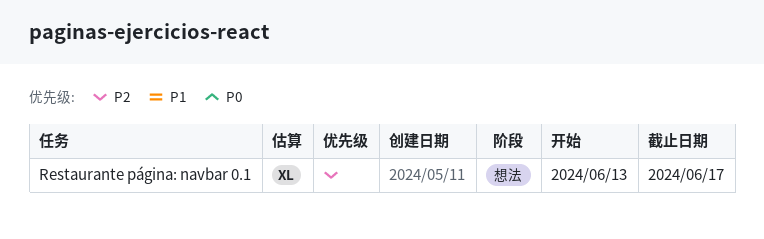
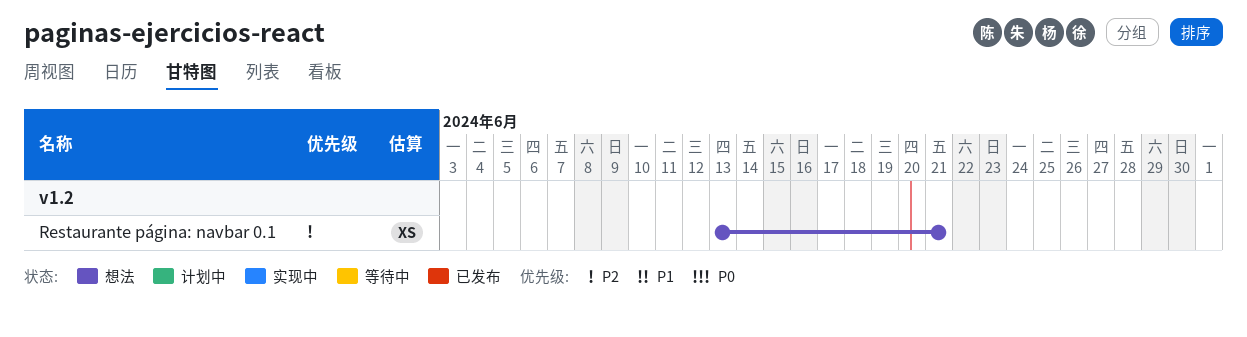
Restaurante página: navbar 0.1, estimate: XL -> XS
Restaurante página: navbar 0.1, due: Jun 17 -> Jun 21

